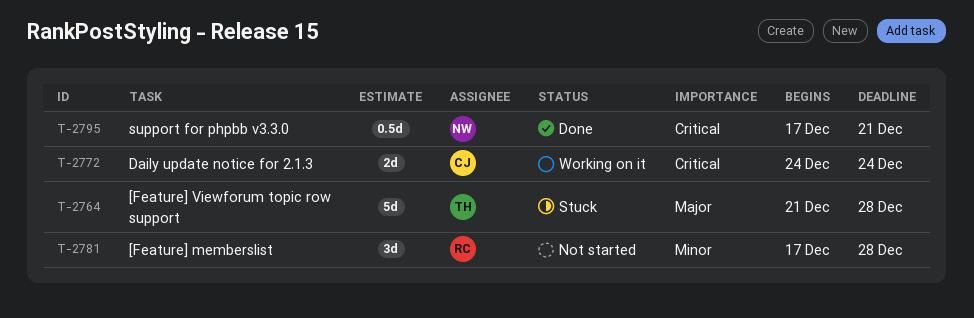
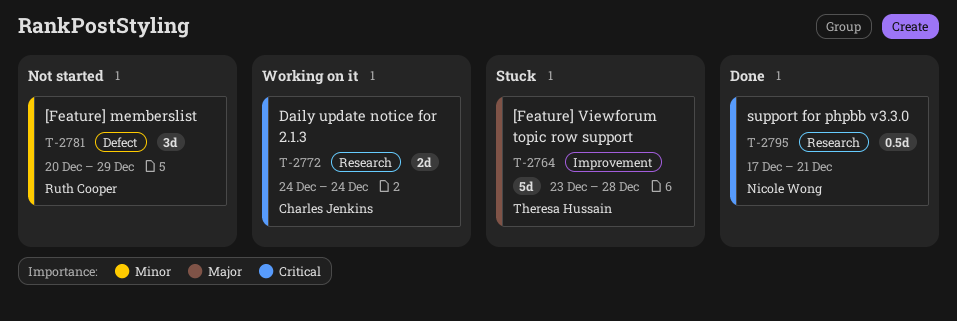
T-2764, start: Dec 21 -> Dec 23
T-2781, start: Dec 17 -> Dec 20
T-2781, due: Dec 28 -> Dec 29

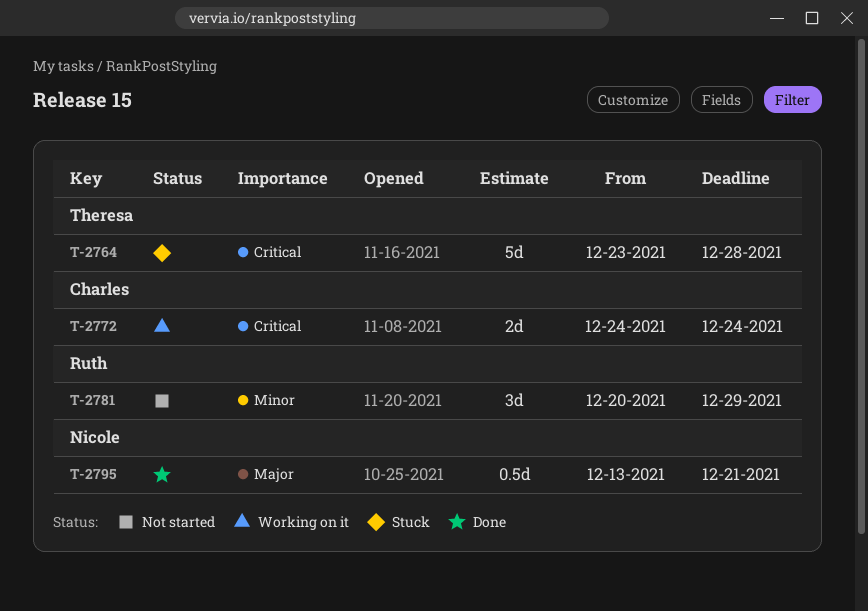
T-2764, priority: Major -> Critical
T-2795, priority: Critical -> Major
T-2795, start: Dec 17 -> Dec 13

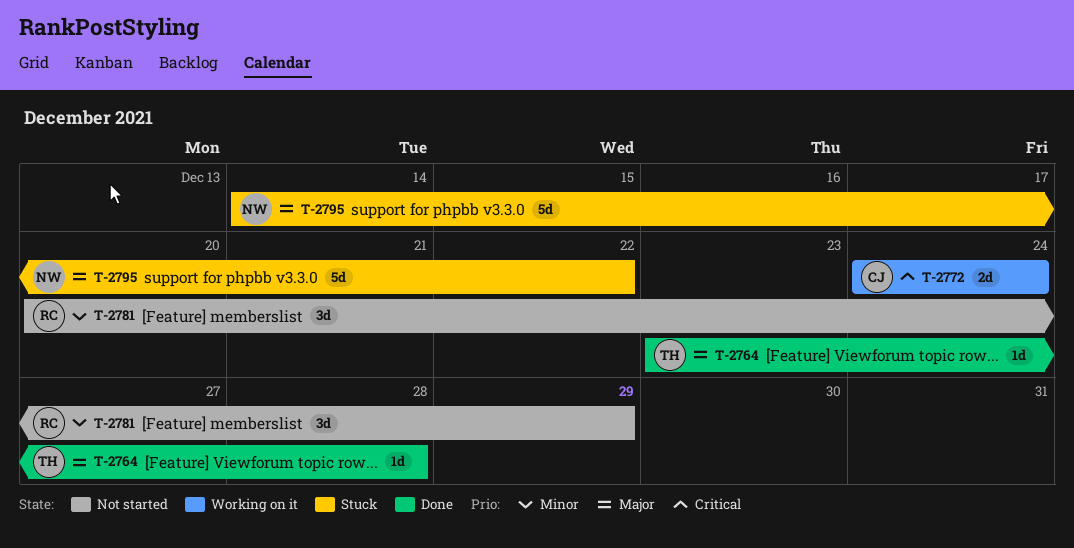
T-2764, status: Stuck -> Done
T-2764, priority: Critical -> Major
T-2764, estimate: 5d -> 1d
T-2795, status: Done -> Stuck
T-2795, estimate: 0.5d -> 5d
T-2795, start: Dec 13 -> Dec 14
T-2795, due: Dec 21 -> Dec 22

